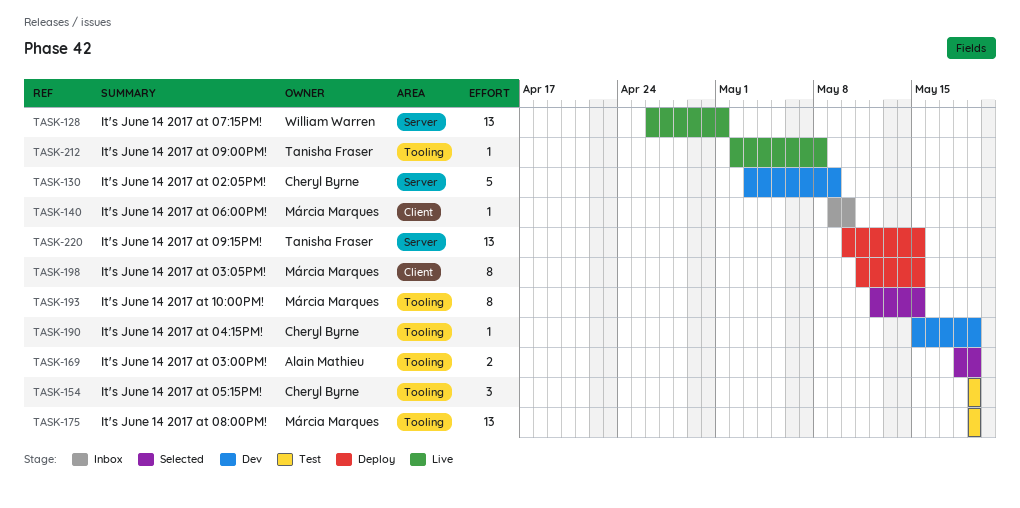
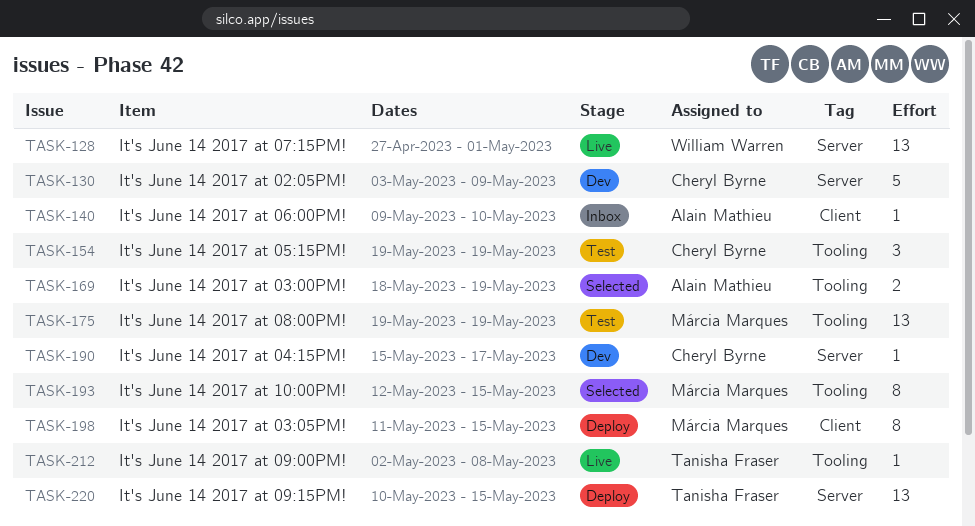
TASK-128, start: Apr 26 -> Apr 27
TASK-140, owner: Márcia Marques -> Alain Mathieu
TASK-190, label: Tooling -> Server
TASK-190, due: May 19 -> May 17

